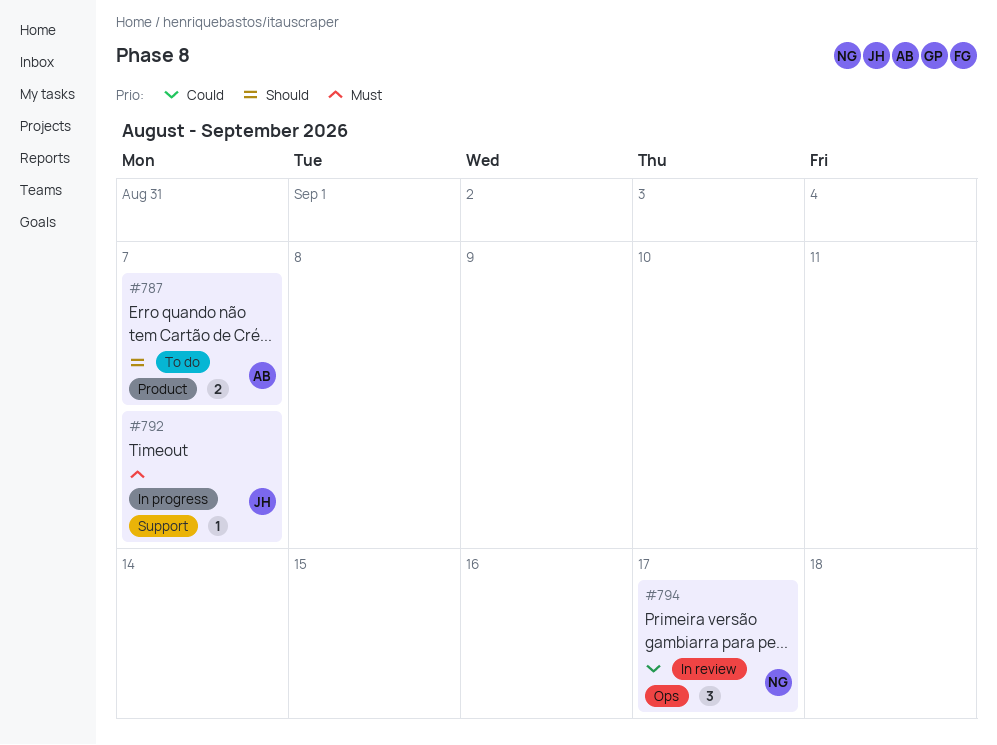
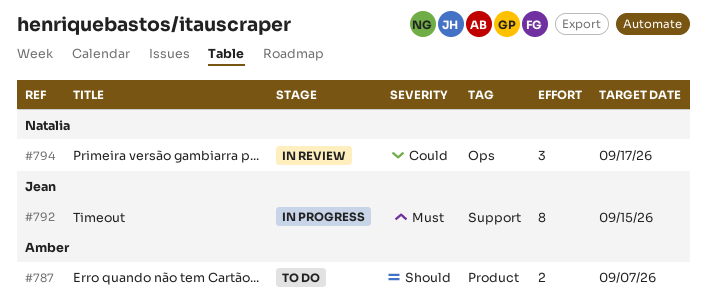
#792, estimate: 1 -> 8
#792, due: Sep 7 -> Sep 15

